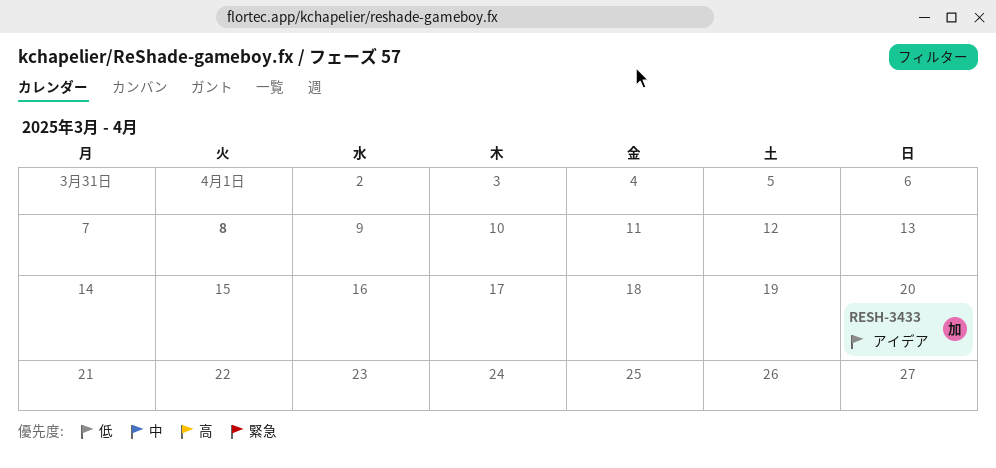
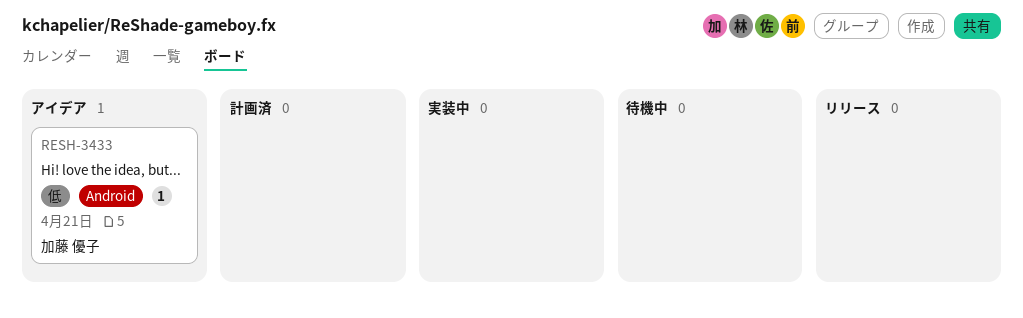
RESH-3433, due: Apr 20 -> Apr 21

